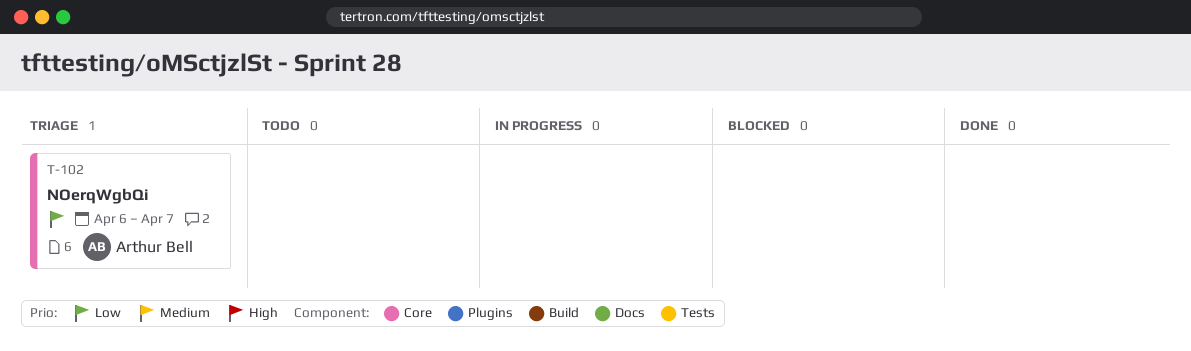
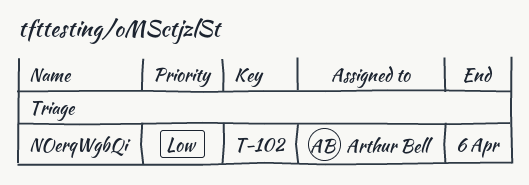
T-102, due: Apr 7 -> Apr 6

